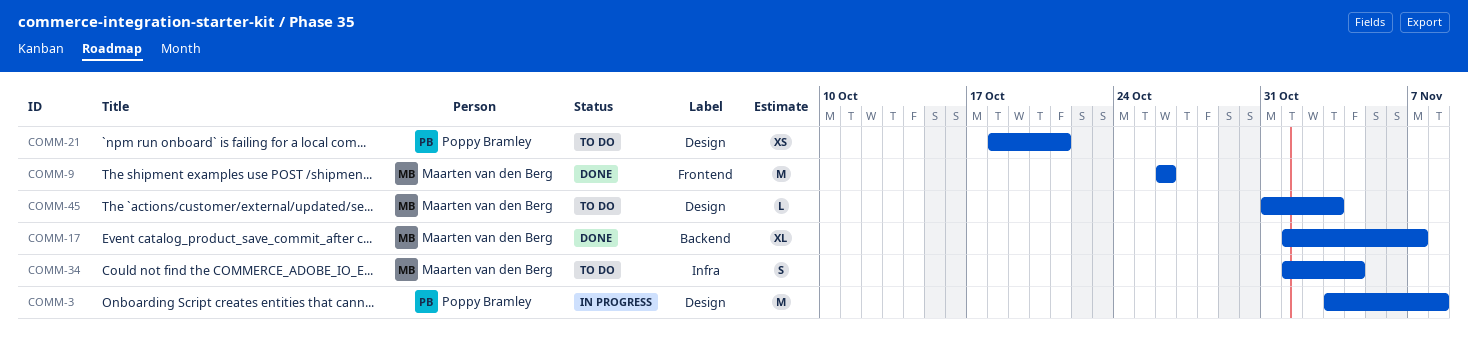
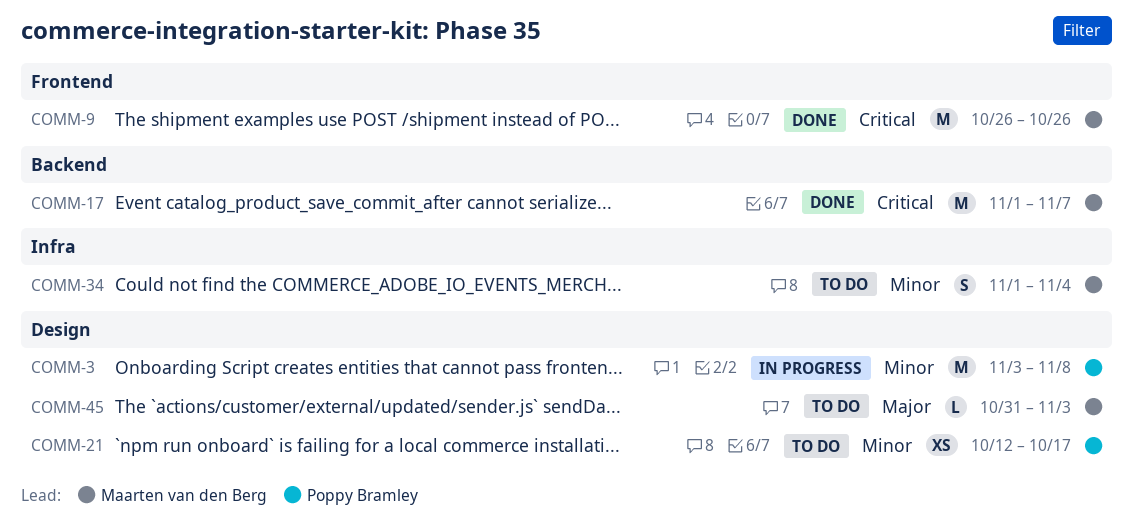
COMM-17, estimate: XL -> M
COMM-21, start: Oct 18 -> Oct 12
COMM-21, due: Oct 21 -> Oct 17

